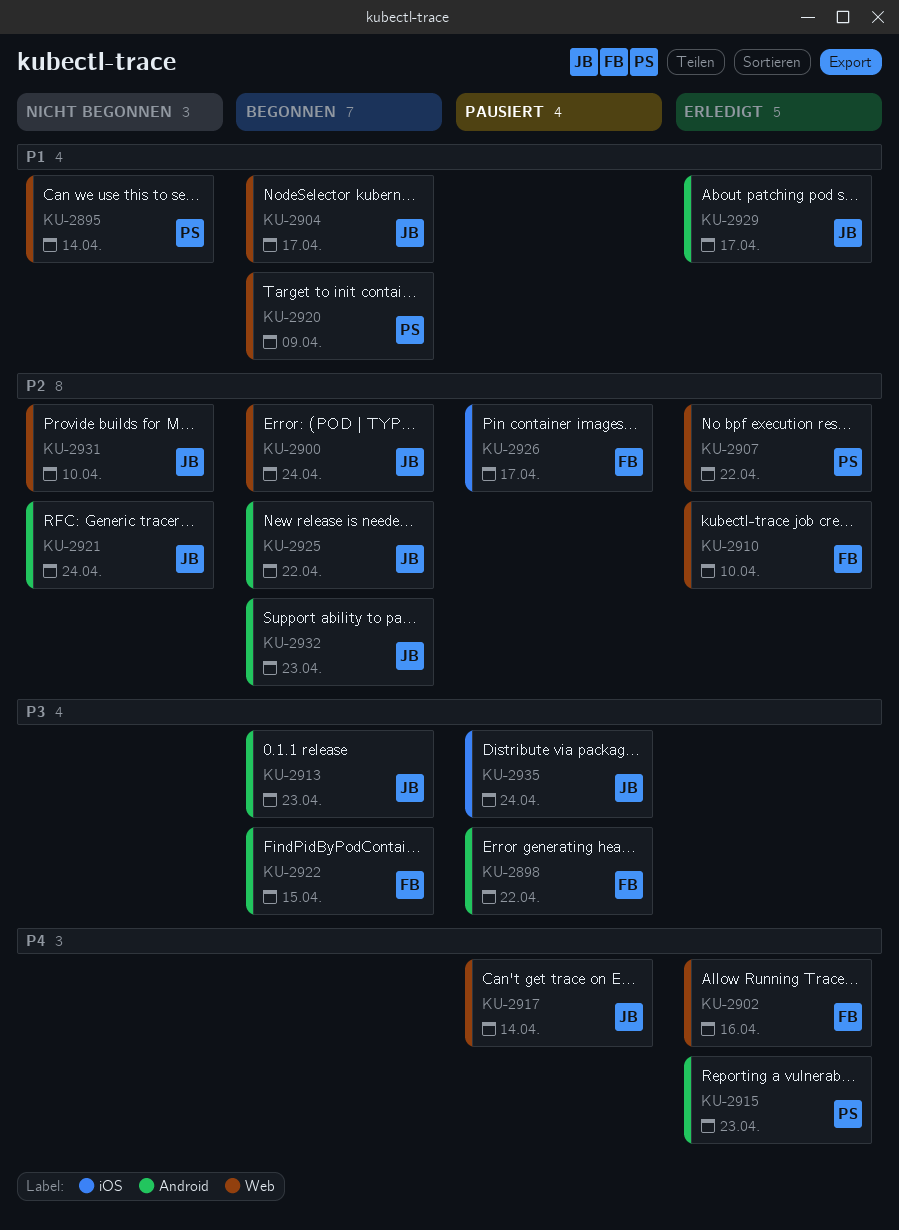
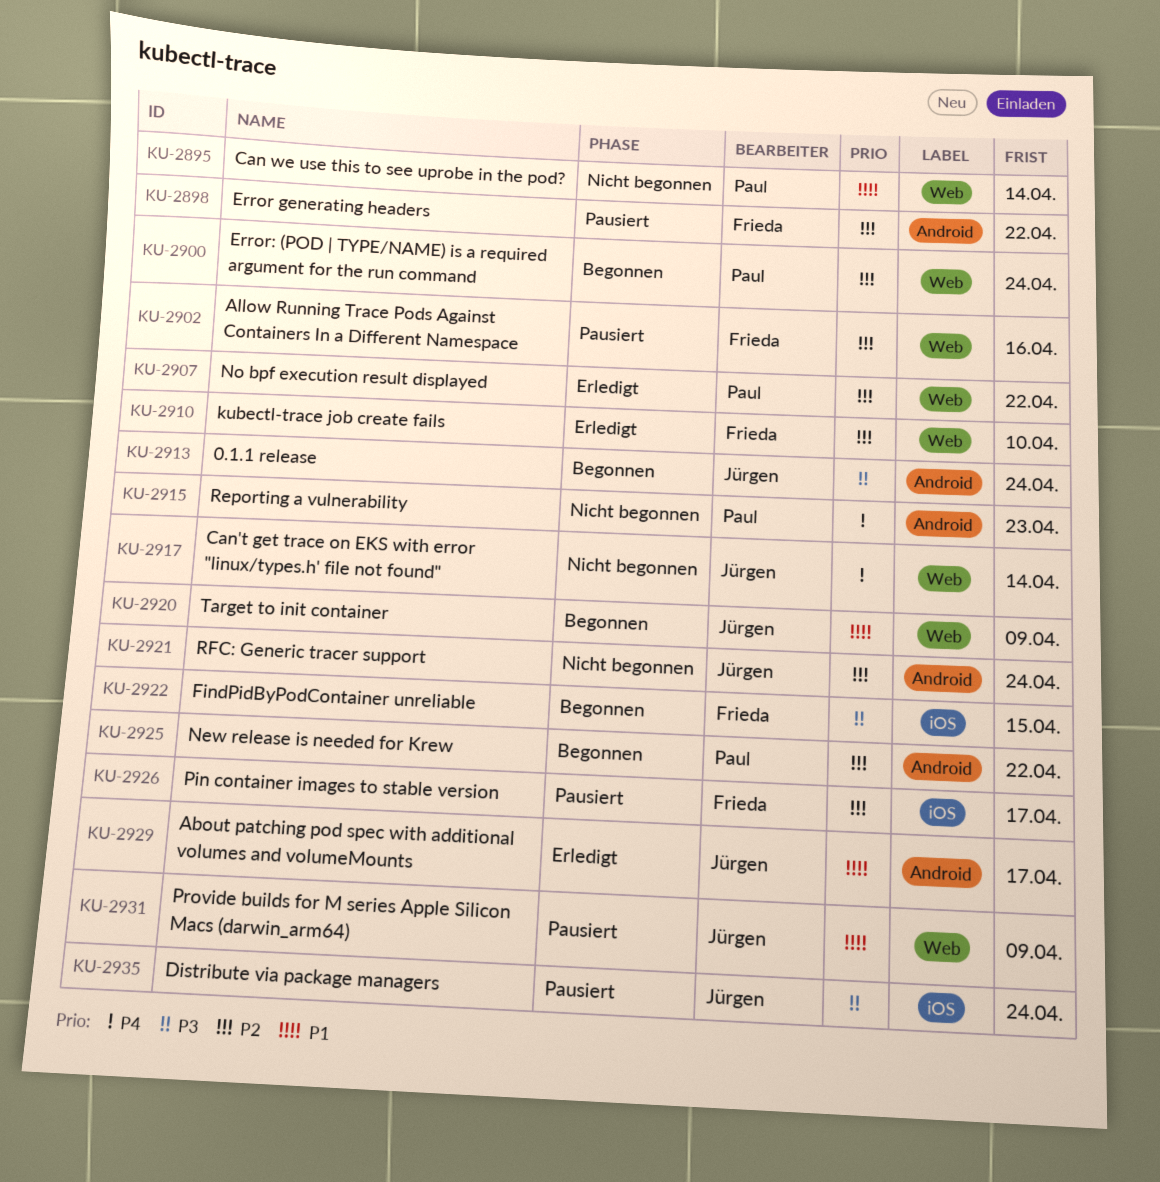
KU-2898, priority: P3 -> P2
KU-2900, owner: Jürgen -> Paul
KU-2902, status: Erledigt -> Pausiert
KU-2902, priority: P4 -> P2
KU-2904: present -> none
KU-2913, due: Apr 23 -> Apr 24
KU-2915, status: Erledigt -> Nicht begonnen
KU-2917, status: Pausiert -> Nicht begonnen
KU-2920, owner: Paul -> Jürgen
KU-2922, label: Android -> iOS
KU-2925, owner: Jürgen -> Paul
KU-2931, status: Nicht begonnen -> Pausiert
KU-2931, priority: P2 -> P1
KU-2931, due: Apr 10 -> Apr 9
KU-2932: present -> none

